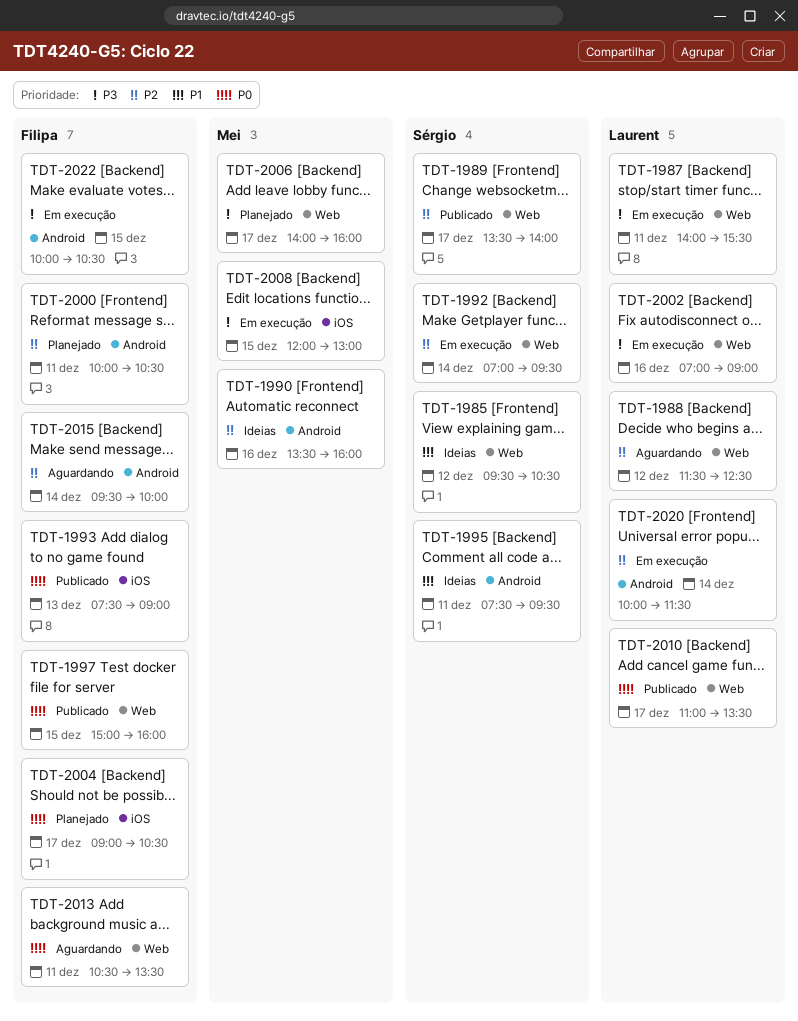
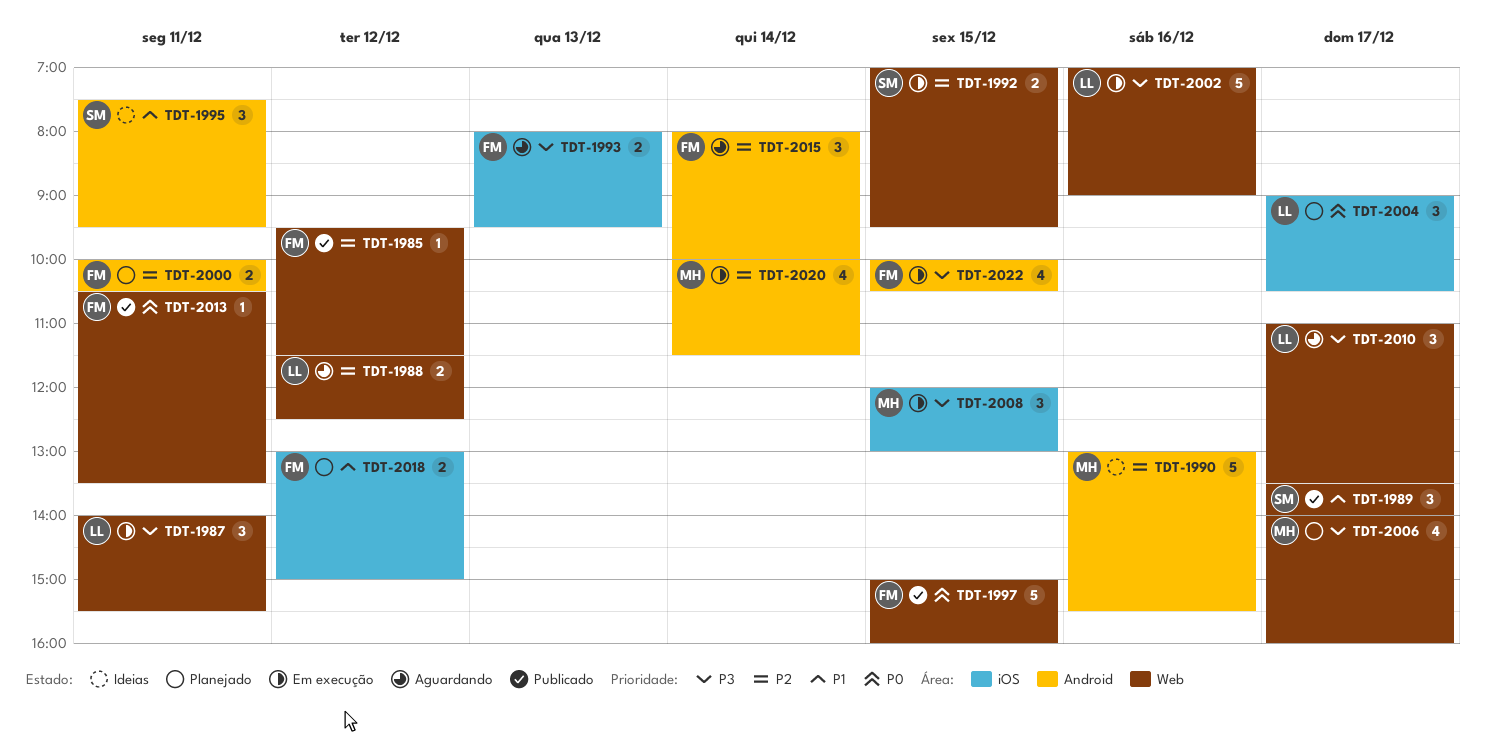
TDT-1985, status: Ideias -> Publicado
TDT-1985, owner: Sérgio -> Filipa
TDT-1985, priority: P1 -> P2
TDT-1985, ends: 10:30 -> 11:30
TDT-1989, priority: P2 -> P1
TDT-1990, begins: 13:30 -> 13:00
TDT-1990, ends: 16:00 -> 15:30
TDT-1992, day: Dec 14 -> Dec 15
TDT-1993, status: Publicado -> Aguardando
TDT-1993, priority: P0 -> P3
TDT-1993, begins: 07:30 -> 08:00
TDT-1993, ends: 09:00 -> 09:30
TDT-2004, owner: Filipa -> Laurent
TDT-2010, status: Publicado -> Aguardando
TDT-2010, priority: P0 -> P3
TDT-2013, status: Aguardando -> Publicado
TDT-2015, begins: 09:30 -> 08:00
TDT-2018: none -> present
TDT-2020, owner: Laurent -> Mei

